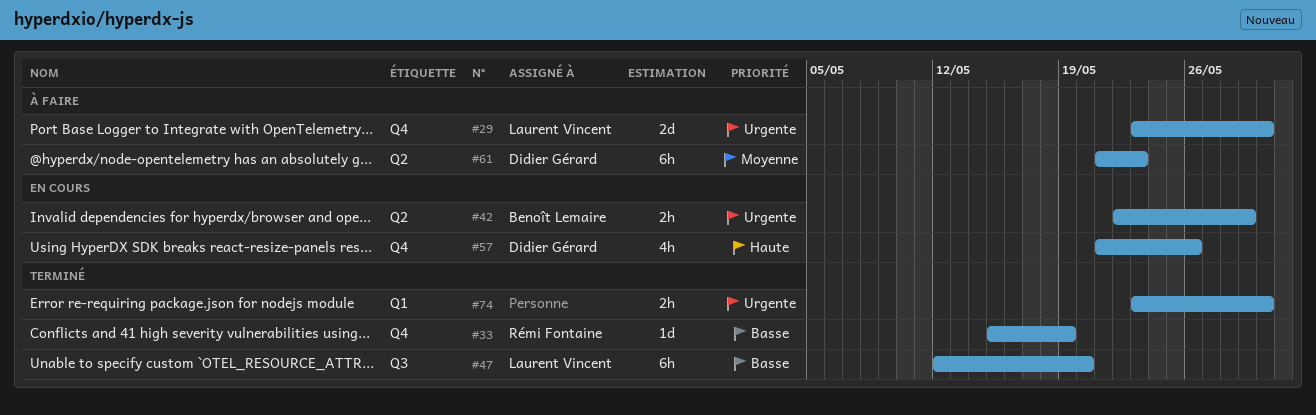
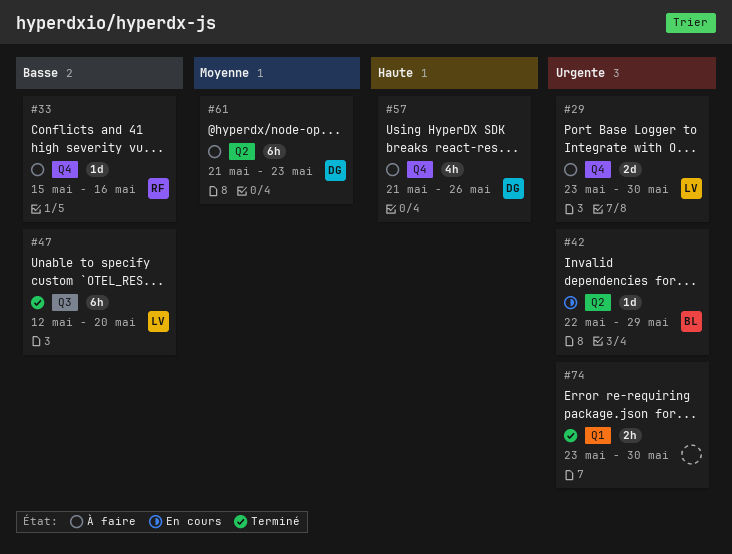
#33, status: Terminé -> À faire
#33, due: May 19 -> May 16
#42, estimate: 2h -> 1d
#57, status: En cours -> À faire

